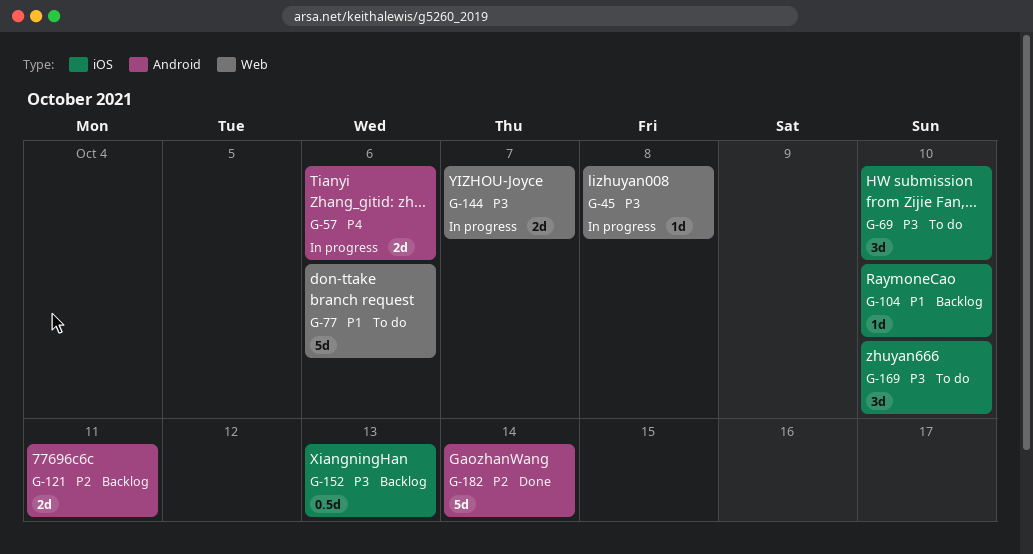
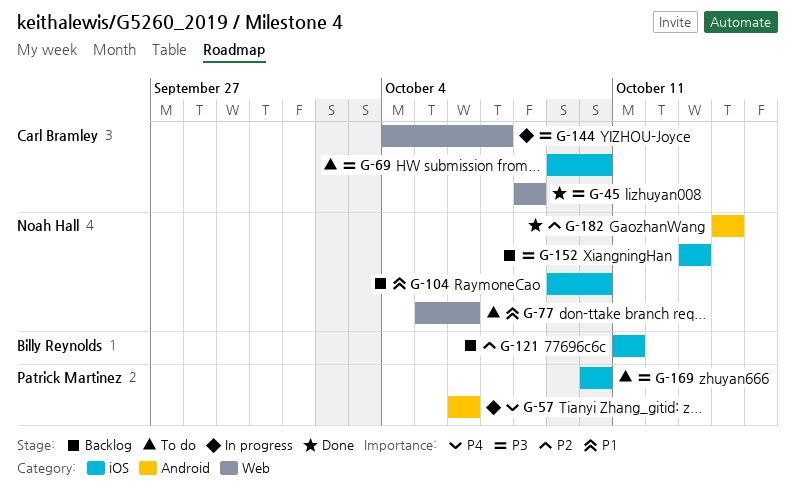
G-45, status: In progress -> Done
G-121, label: Android -> iOS

